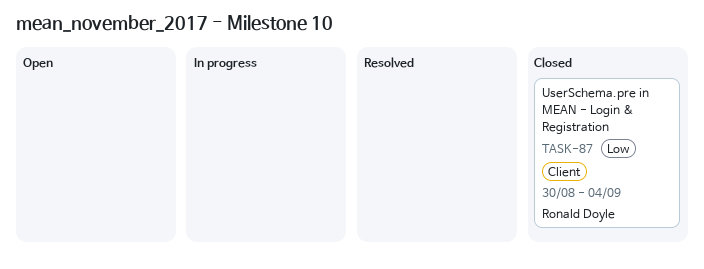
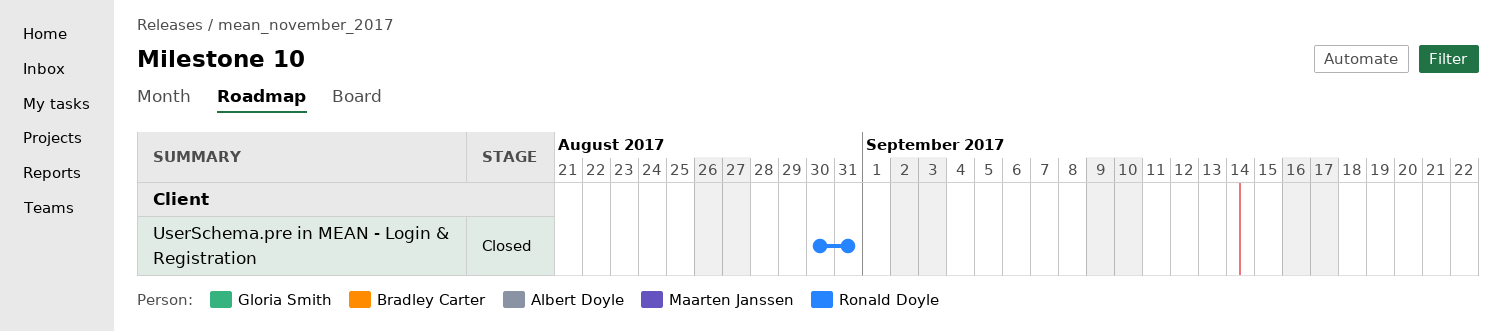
UserSchema.pre in MEAN - Login & Registration, due: Sep 4 -> Aug 31

